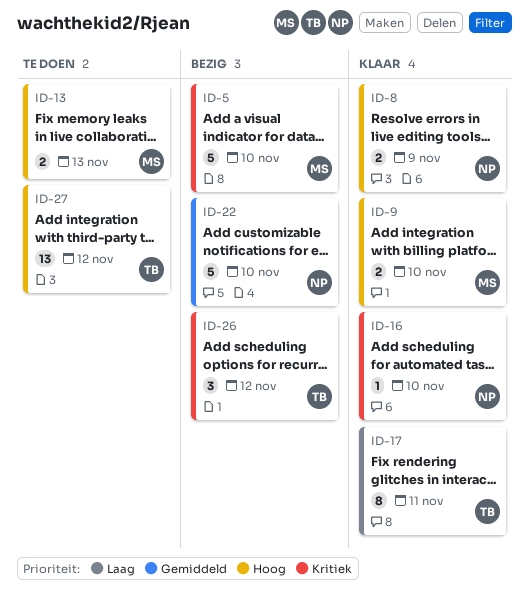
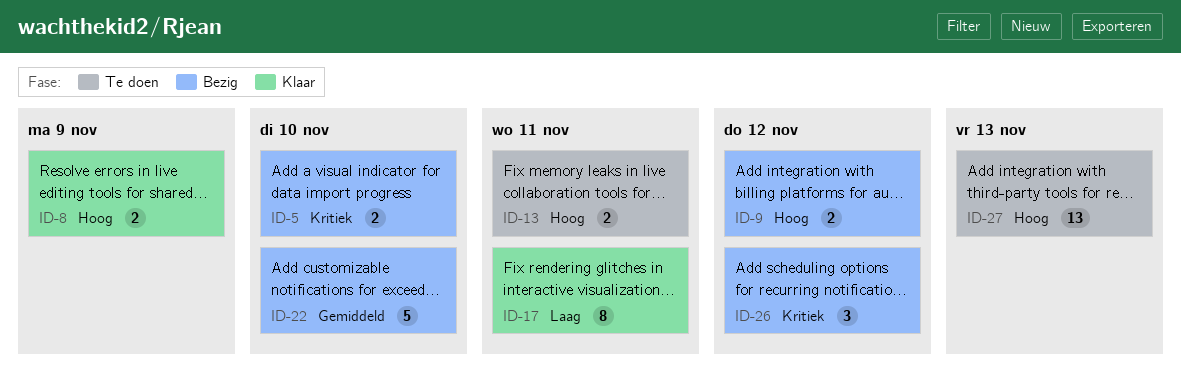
ID-5, estimate: 5 -> 2
ID-9, status: Klaar -> Bezig
ID-9, due: Nov 10 -> Nov 12
ID-13, due: Nov 13 -> Nov 11
ID-16: present -> none
ID-27, due: Nov 12 -> Nov 13

